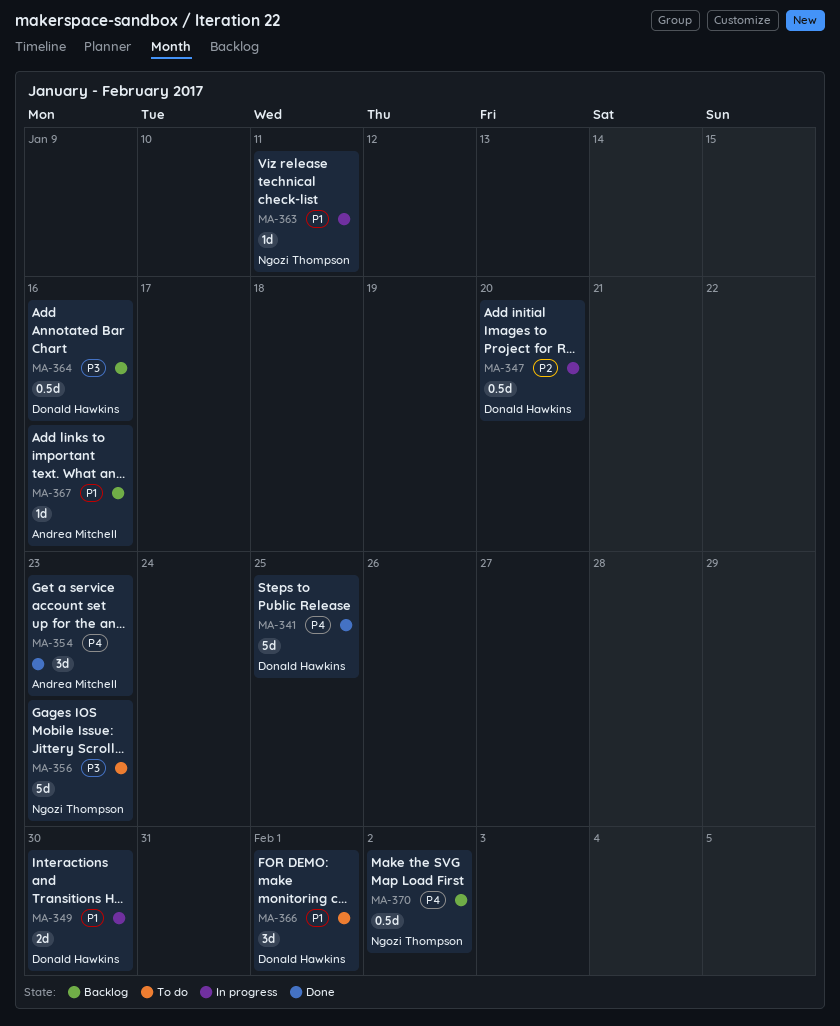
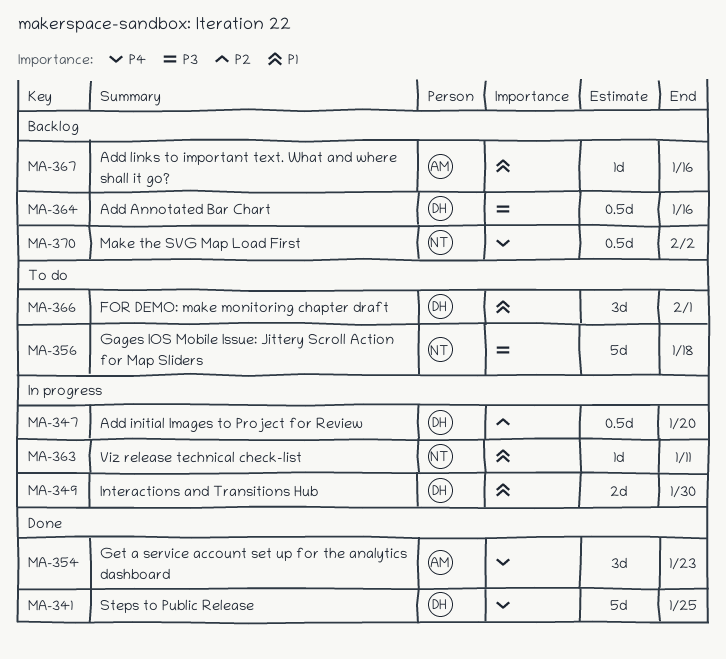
MA-356, due: Jan 23 -> Jan 18

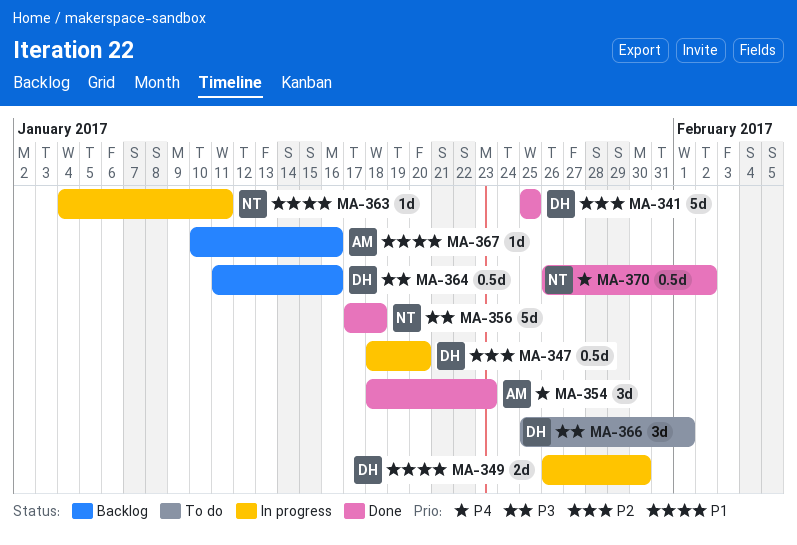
MA-341, priority: P4 -> P2
MA-356, status: To do -> Done
MA-366, priority: P1 -> P3
MA-370, status: Backlog -> Done

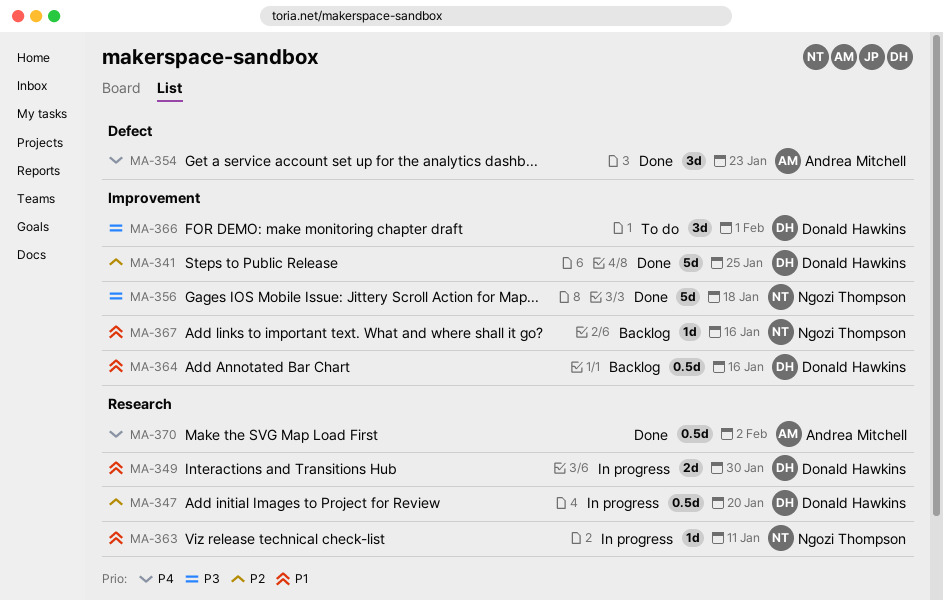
MA-364, priority: P3 -> P1
MA-367, owner: Andrea Mitchell -> Ngozi Thompson
MA-370, owner: Ngozi Thompson -> Andrea Mitchell

